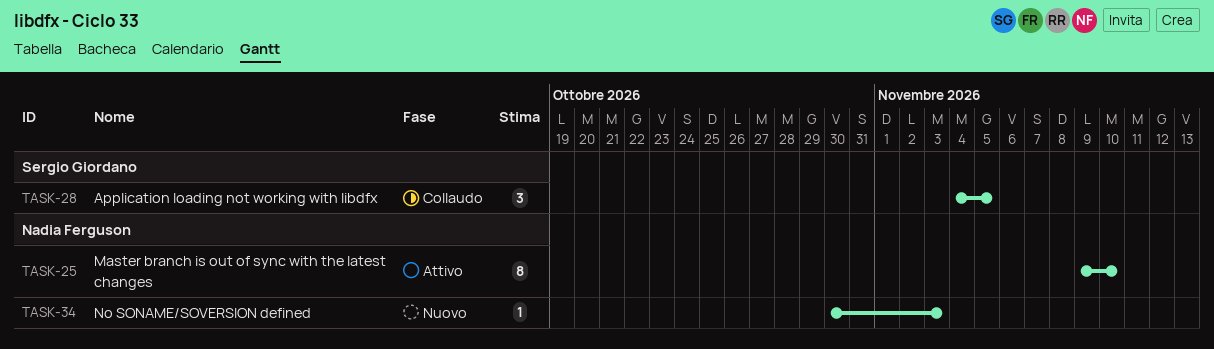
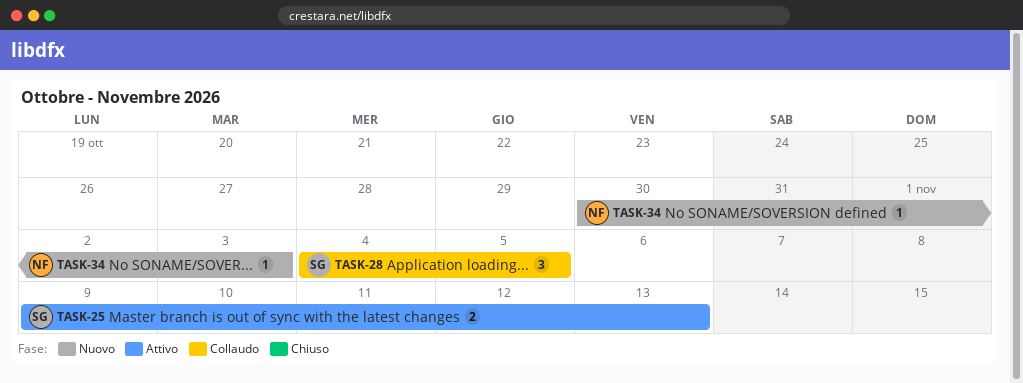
TASK-25, owner: Nadia Ferguson -> Sergio Giordano
TASK-25, estimate: 8 -> 2
TASK-25, due: Nov 10 -> Nov 13

